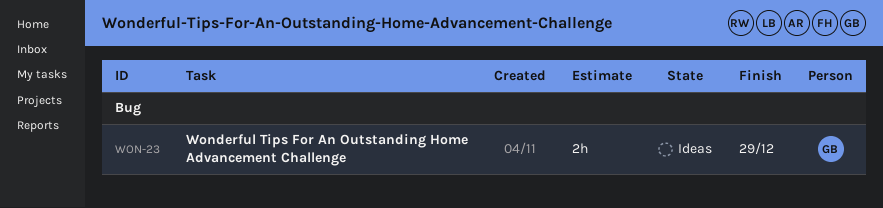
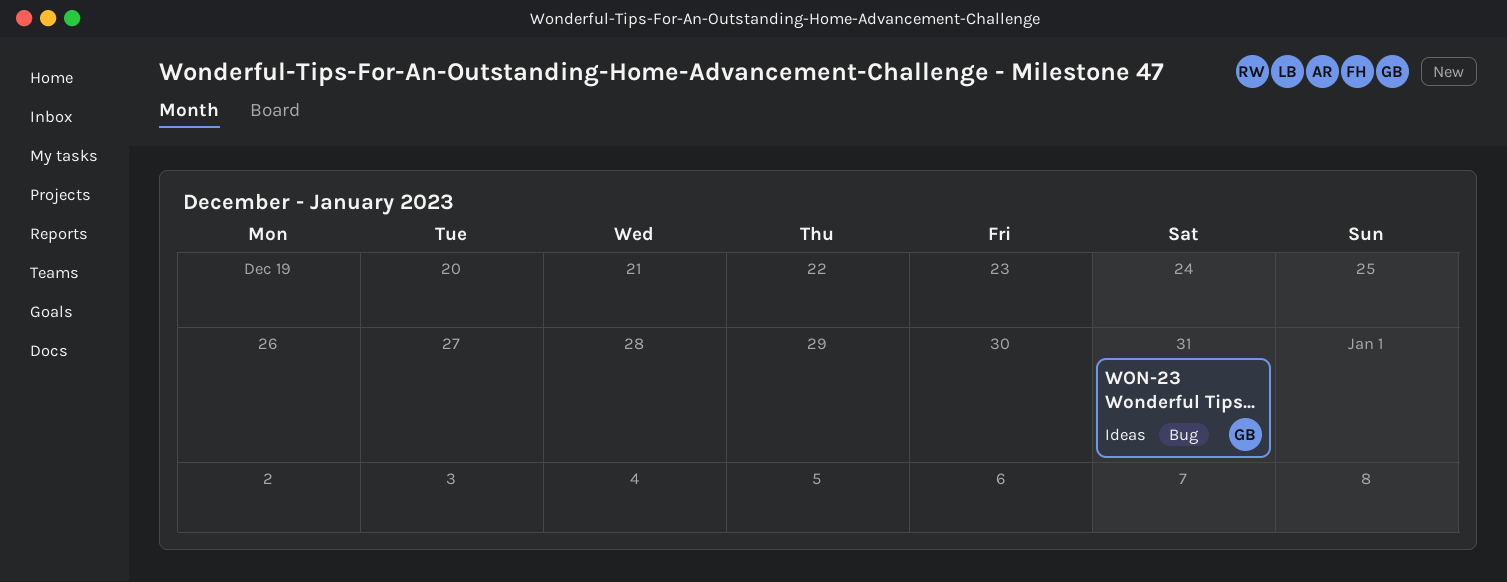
WON-23, due: Dec 29 -> Dec 31

